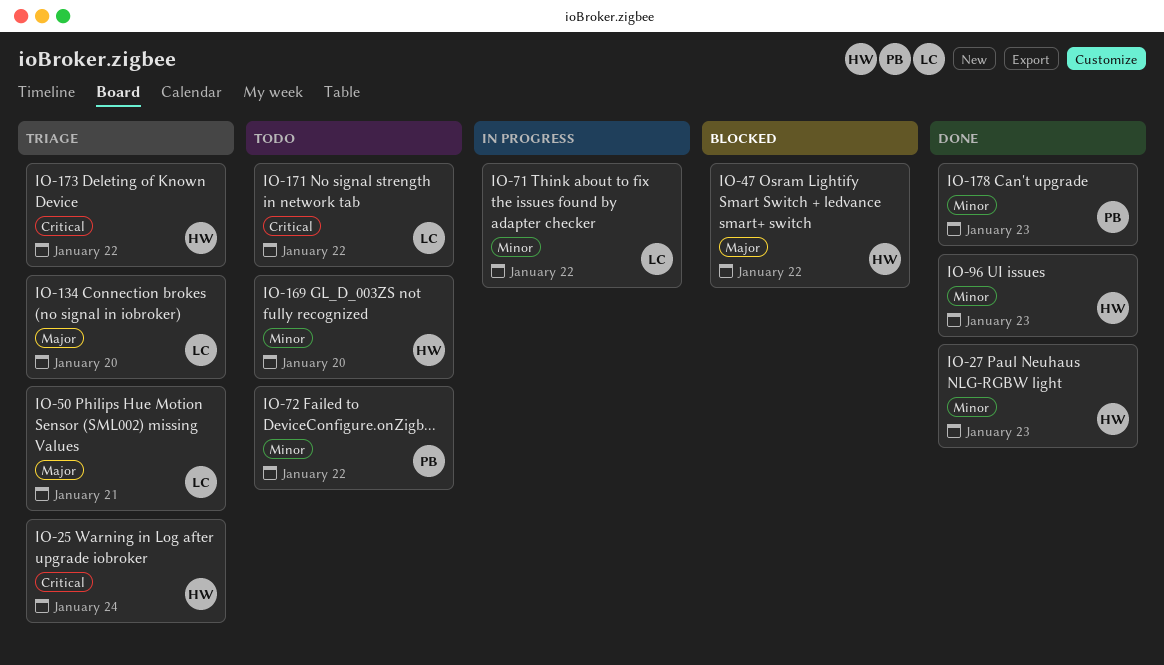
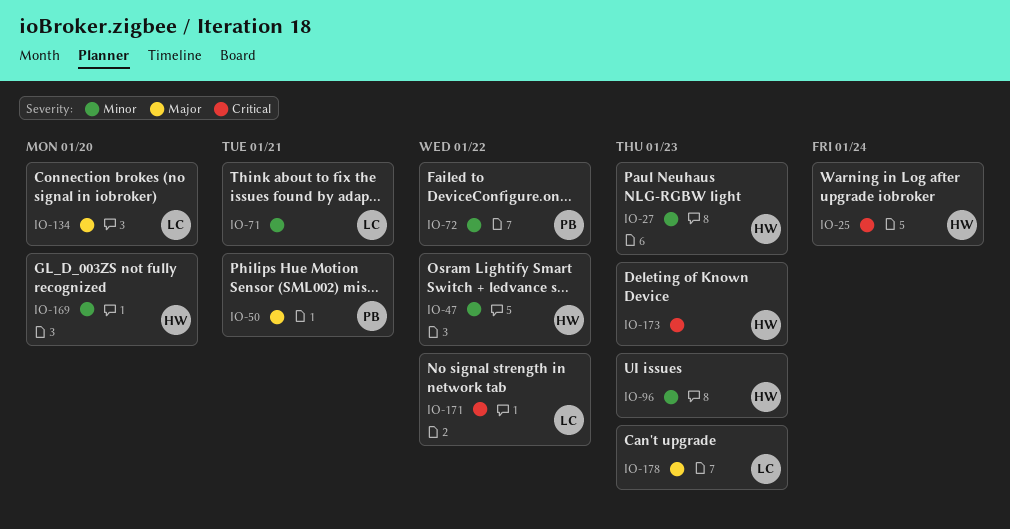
IO-47, priority: Major -> Minor
IO-50, owner: LC -> PB
IO-71, due: Jan 22 -> Jan 21
IO-173, due: Jan 22 -> Jan 23
IO-178, owner: PB -> LC
IO-178, priority: Minor -> Major

